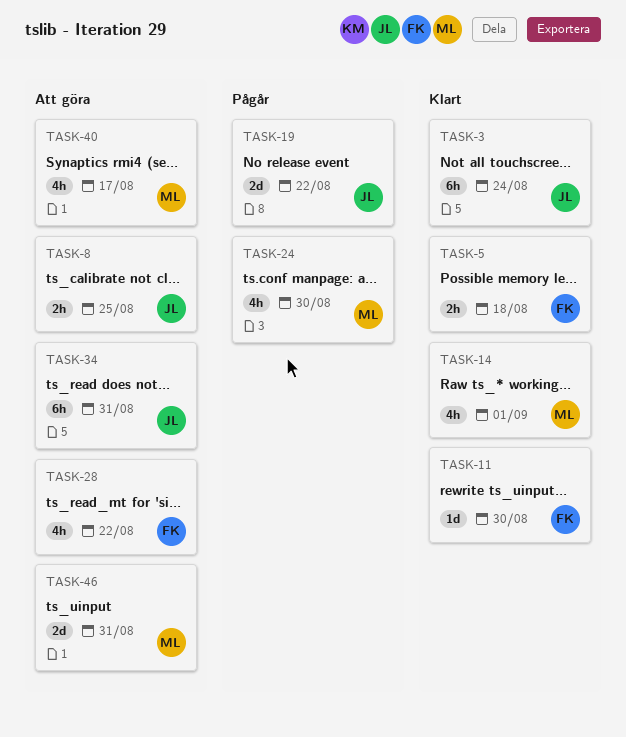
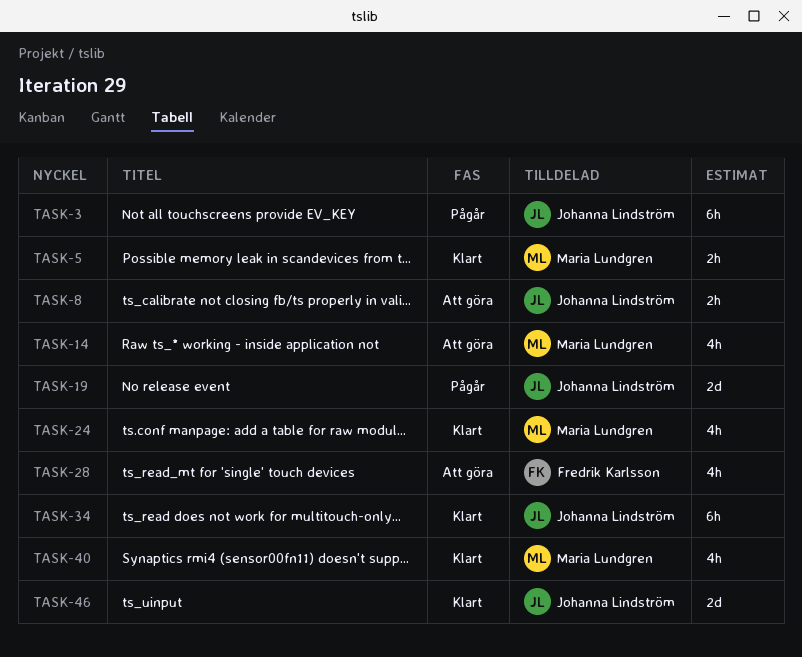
TASK-3, status: Klart -> Pågår
TASK-5, owner: Fredrik Karlsson -> Maria Lundgren
TASK-11: present -> none
TASK-14, status: Klart -> Att göra
TASK-24, status: Pågår -> Klart
TASK-34, status: Att göra -> Klart
TASK-40, status: Att göra -> Klart
TASK-46, status: Att göra -> Klart
TASK-46, owner: Maria Lundgren -> Johanna Lindström

